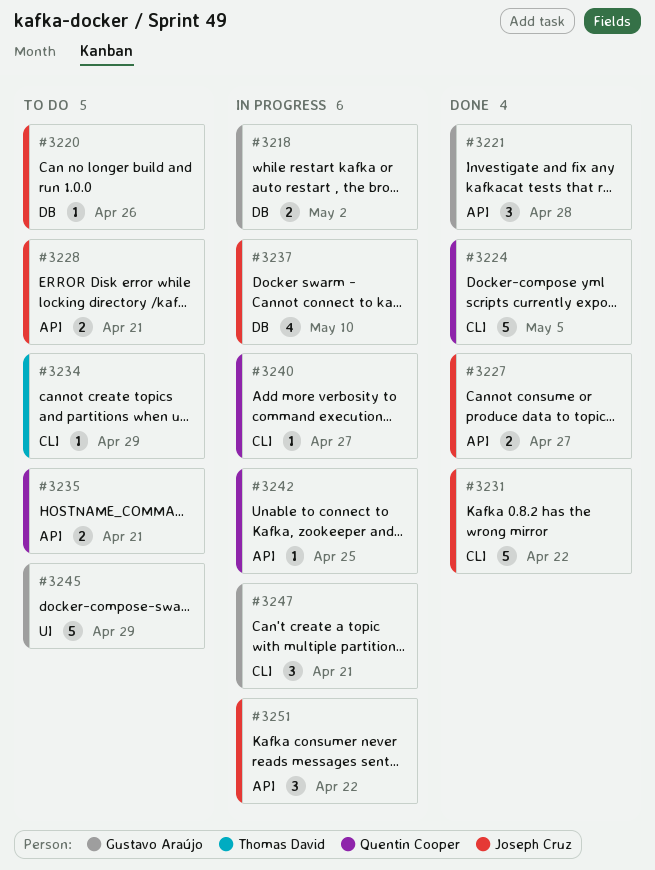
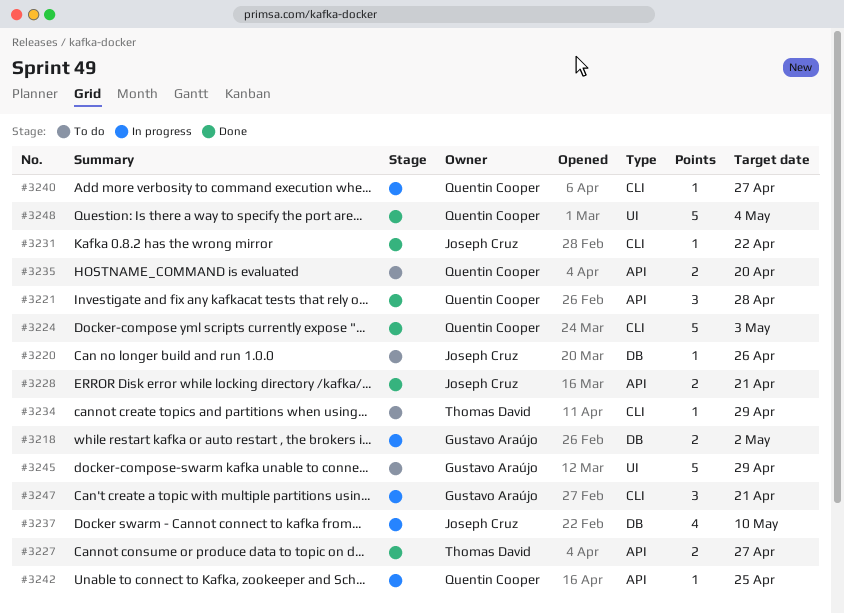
#3221, owner: Gustavo Araújo -> Quentin Cooper
#3224, due: May 5 -> May 3
#3227, owner: Joseph Cruz -> Thomas David
#3228, status: To do -> Done
#3231, estimate: 5 -> 1
#3235, due: Apr 21 -> Apr 20
#3248: none -> present
#3251: present -> none

